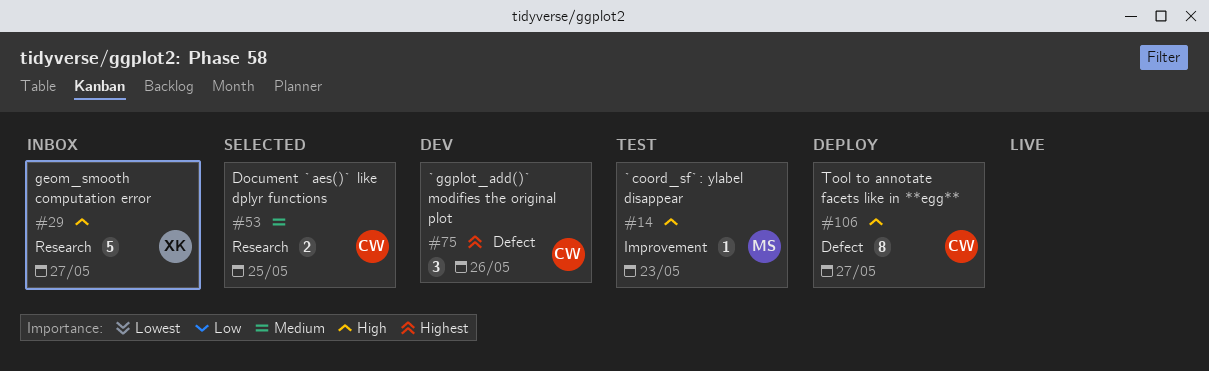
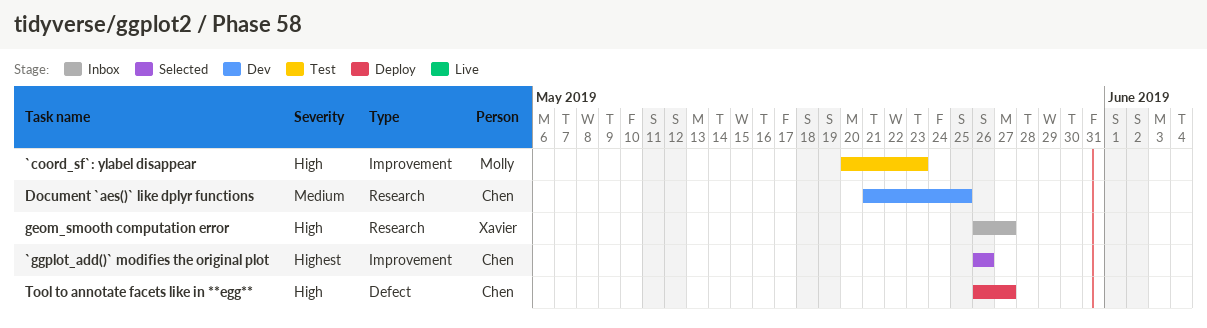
`ggplot_add()` modifies the original plot, status: Dev -> Selected
`ggplot_add()` modifies the original plot, label: Defect -> Improvement
Document `aes()` like dplyr functions, status: Selected -> Dev

